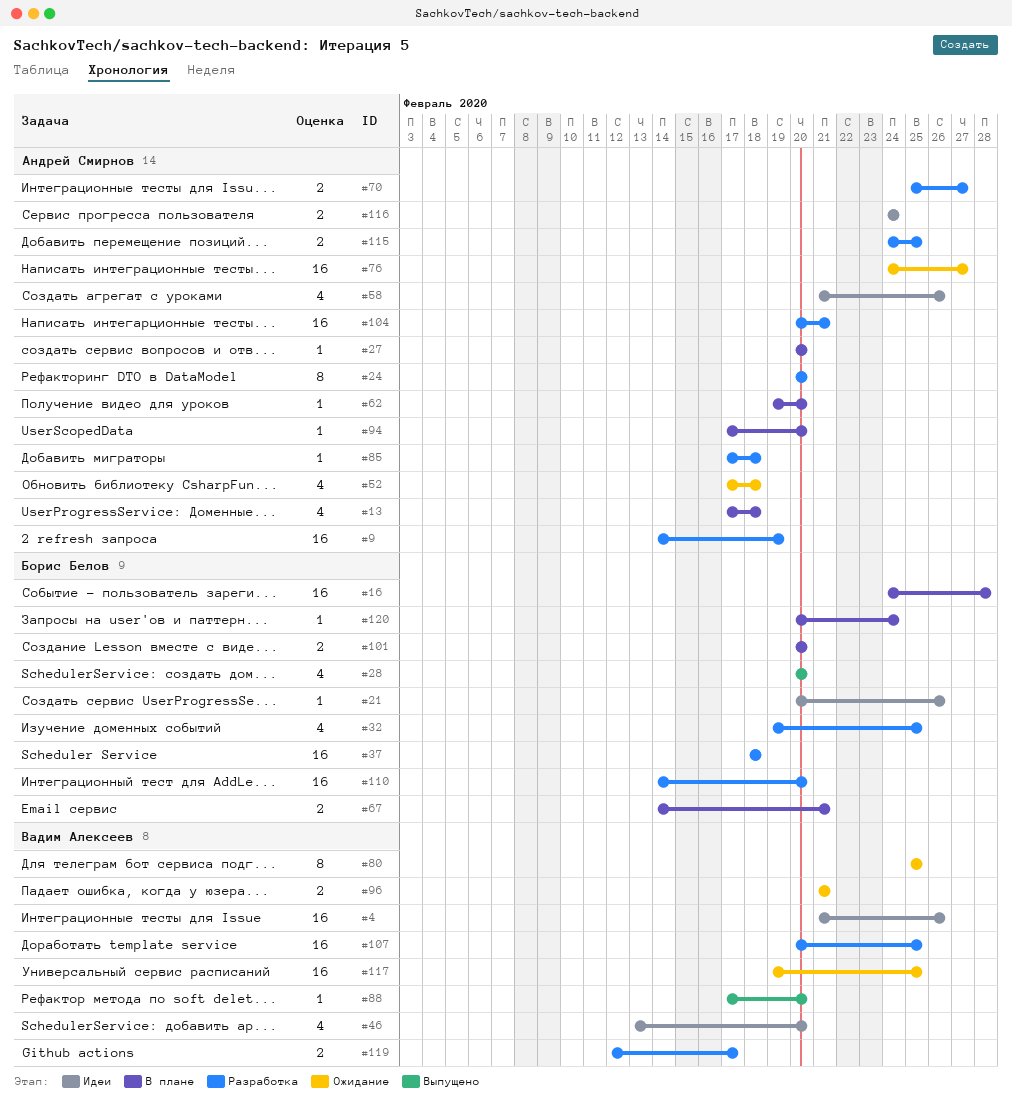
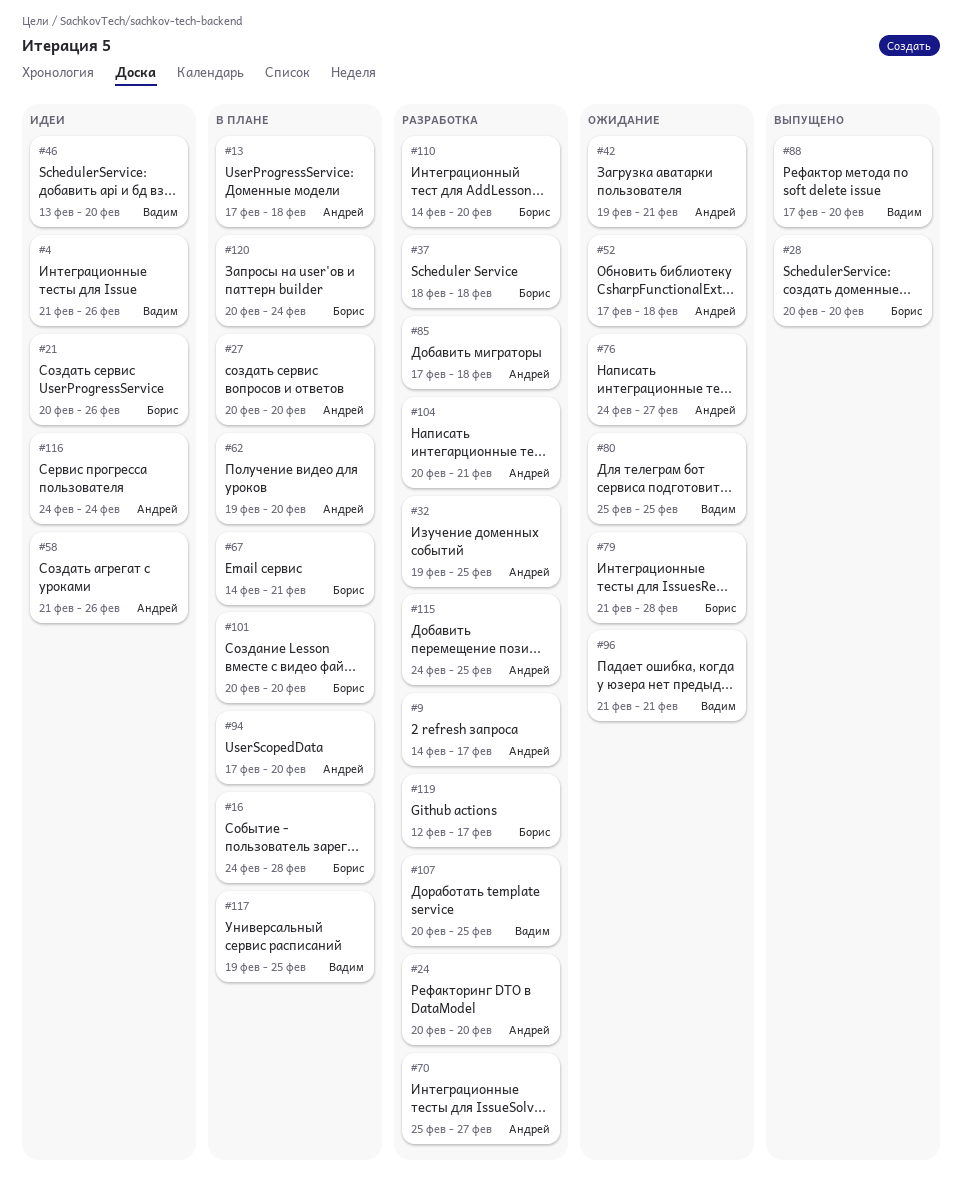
#9, due: Feb 19 -> Feb 17
#32, owner: Борис Белов -> Андрей Смирнов
#42: none -> present
#79: none -> present
#117, status: Ожидание -> В плане
#119, owner: Вадим Алексеев -> Борис Белов

